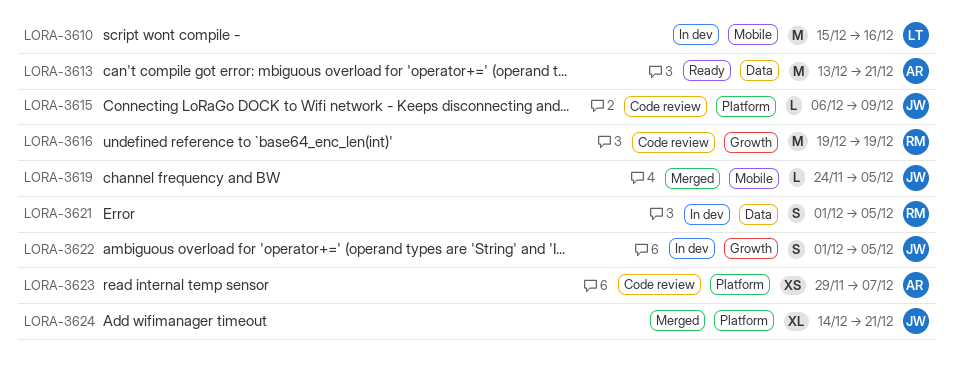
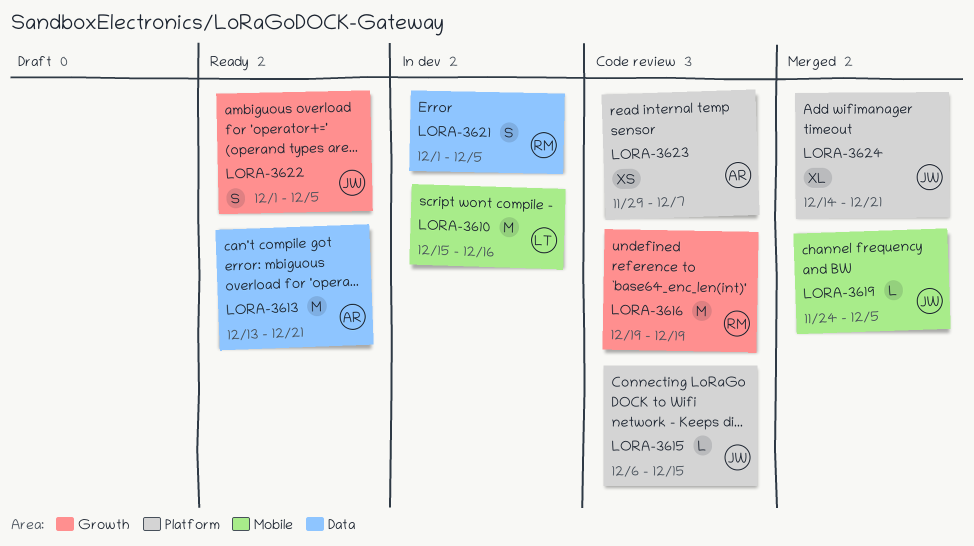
LORA-3615, due: Dec 9 -> Dec 15
LORA-3622, status: In dev -> Ready

